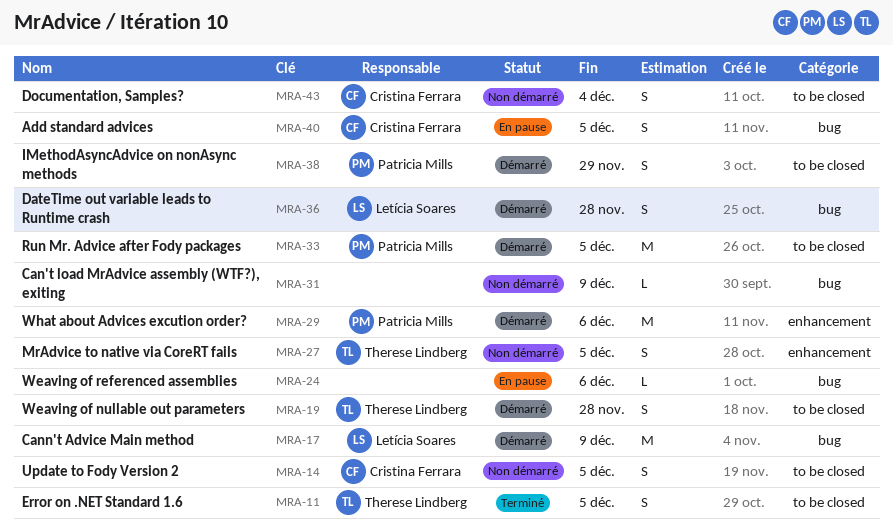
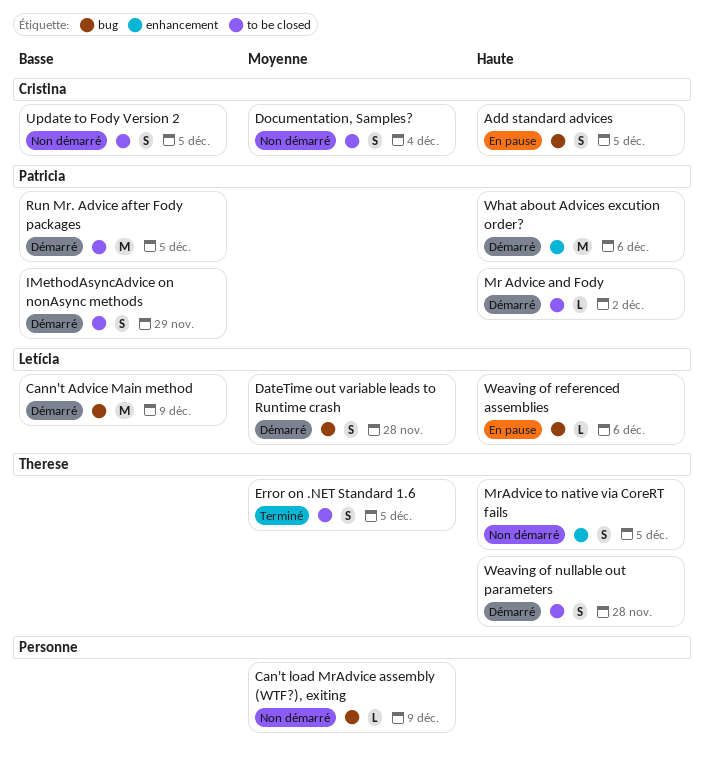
Mr Advice and Fody: none -> present
Weaving of referenced assemblies, owner: none -> Letícia Soares

